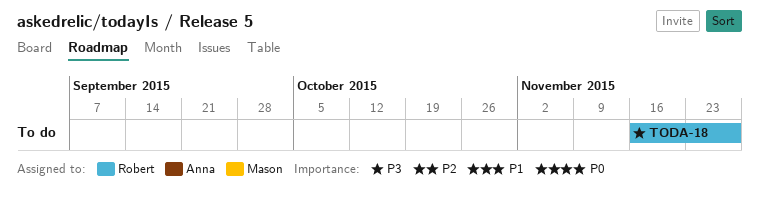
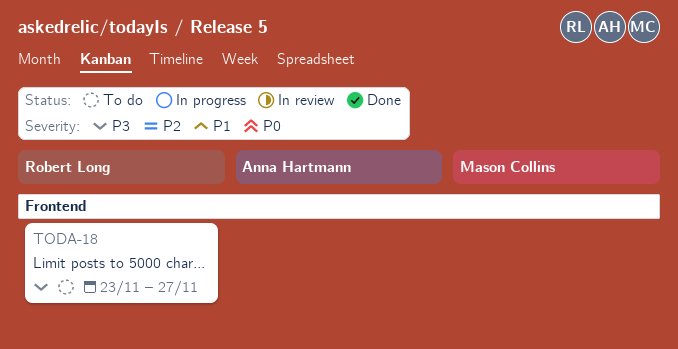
TODA-18, start: Nov 16 -> Nov 23

